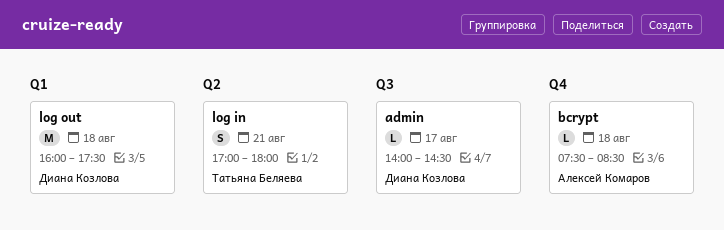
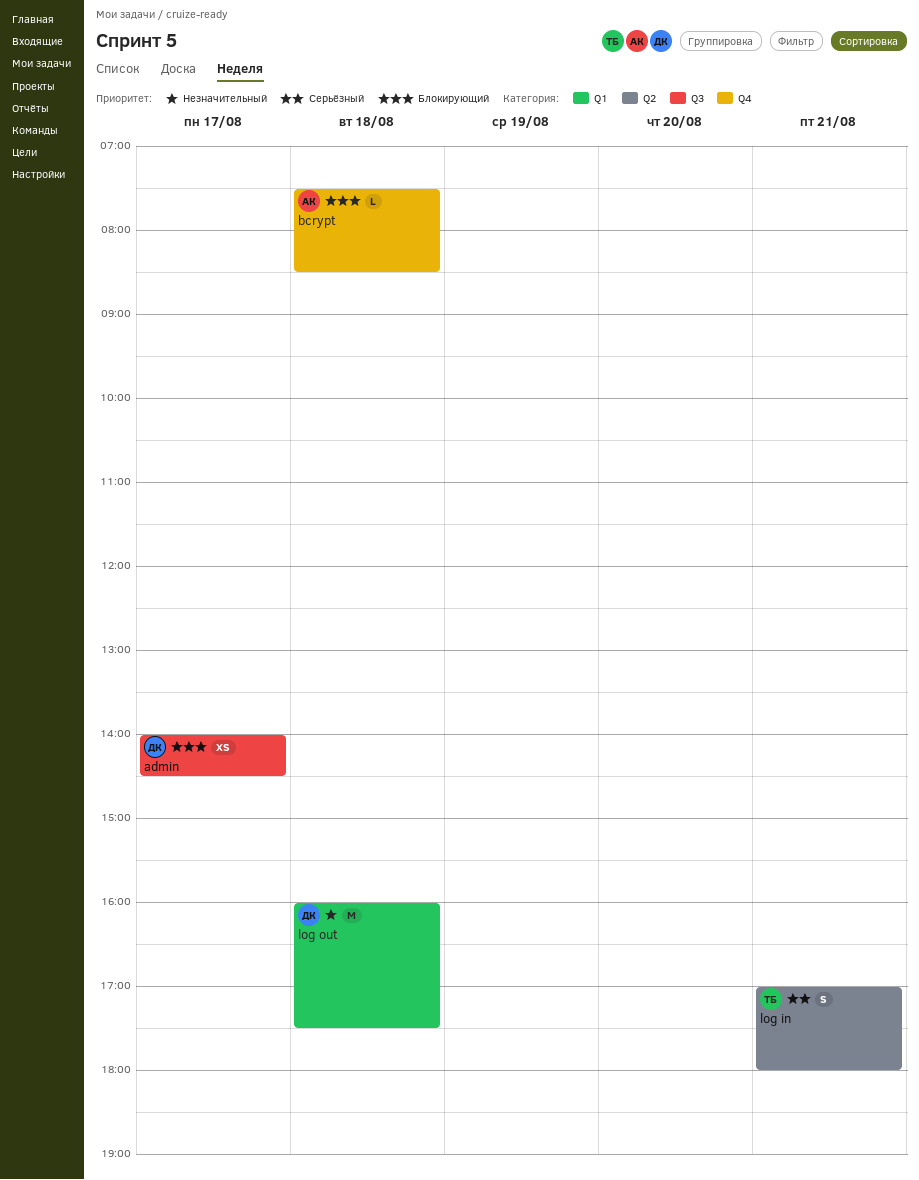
admin, estimate: L -> XS

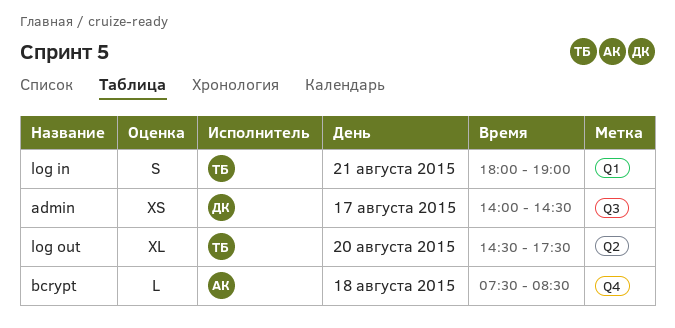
log in, label: Q2 -> Q1
log in, begins: 17:00 -> 18:00
log in, ends: 18:00 -> 19:00
log out, owner: ДК -> ТБ
log out, label: Q1 -> Q2
log out, estimate: M -> XL
log out, day: Aug 18 -> Aug 20
log out, begins: 16:00 -> 14:30

